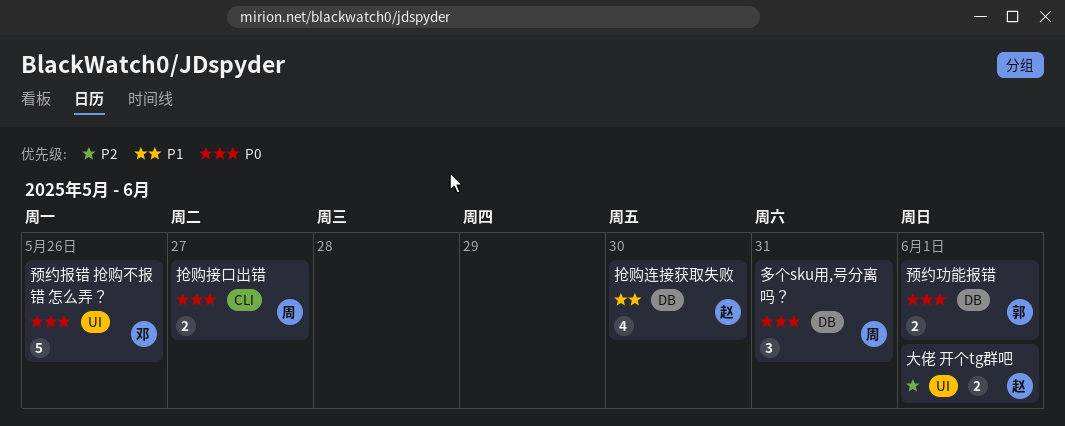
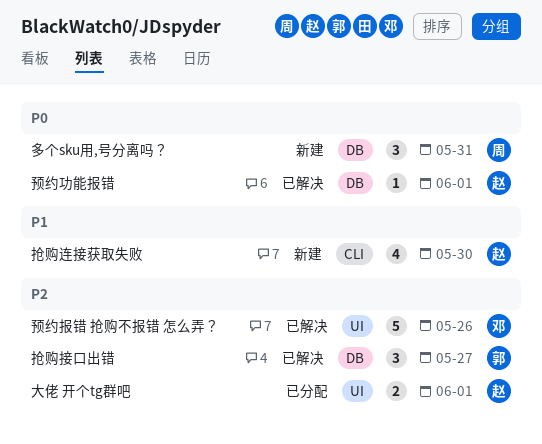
抢购接口出错, owner: 周 -> 郭
抢购接口出错, priority: P0 -> P2
抢购接口出错, label: CLI -> DB
抢购接口出错, estimate: 2 -> 3
抢购连接获取失败, label: DB -> CLI
预约功能报错, owner: 郭 -> 赵
预约功能报错, estimate: 2 -> 1
预约报错 抢购不报错 怎么弄？, priority: P0 -> P2

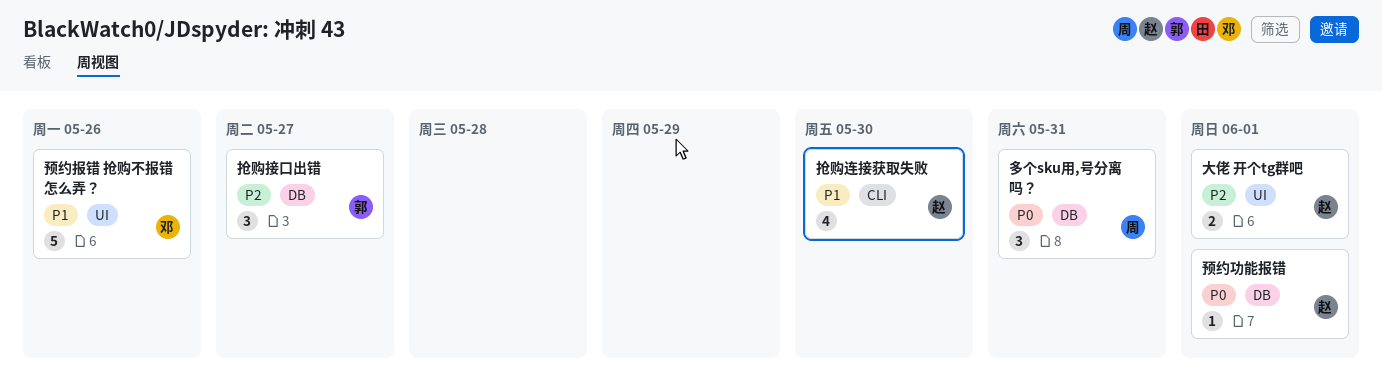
预约报错 抢购不报错 怎么弄？, priority: P2 -> P1

